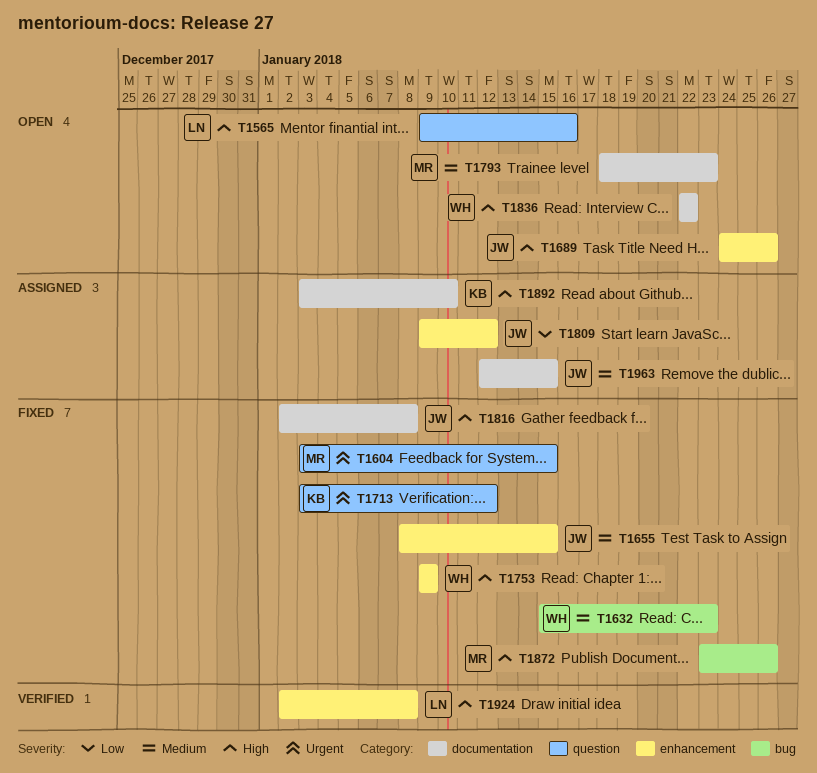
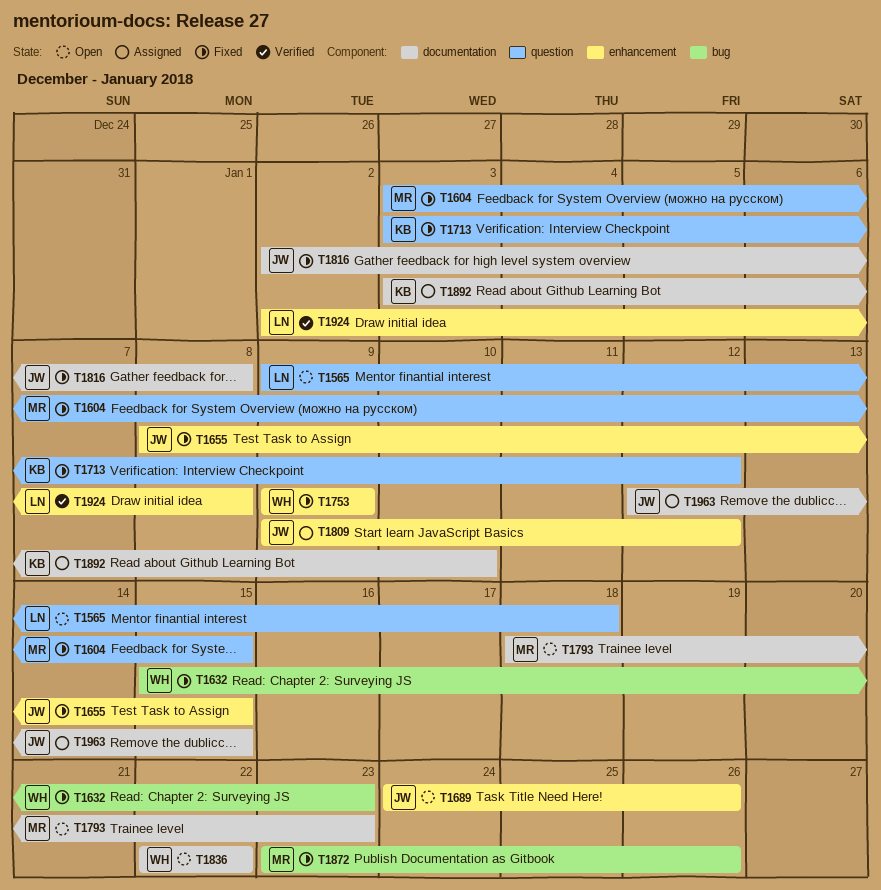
T1565, due: Jan 16 -> Jan 18

